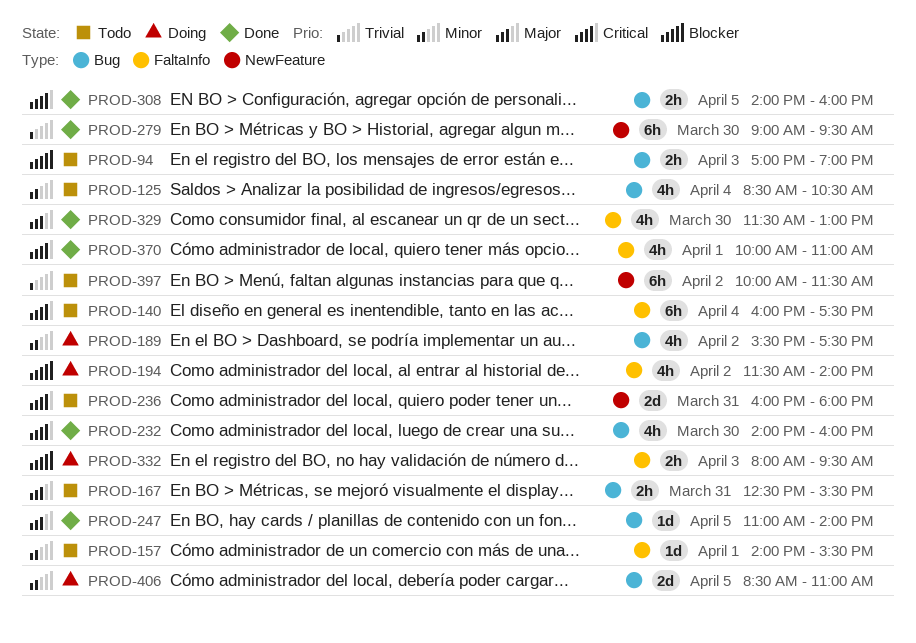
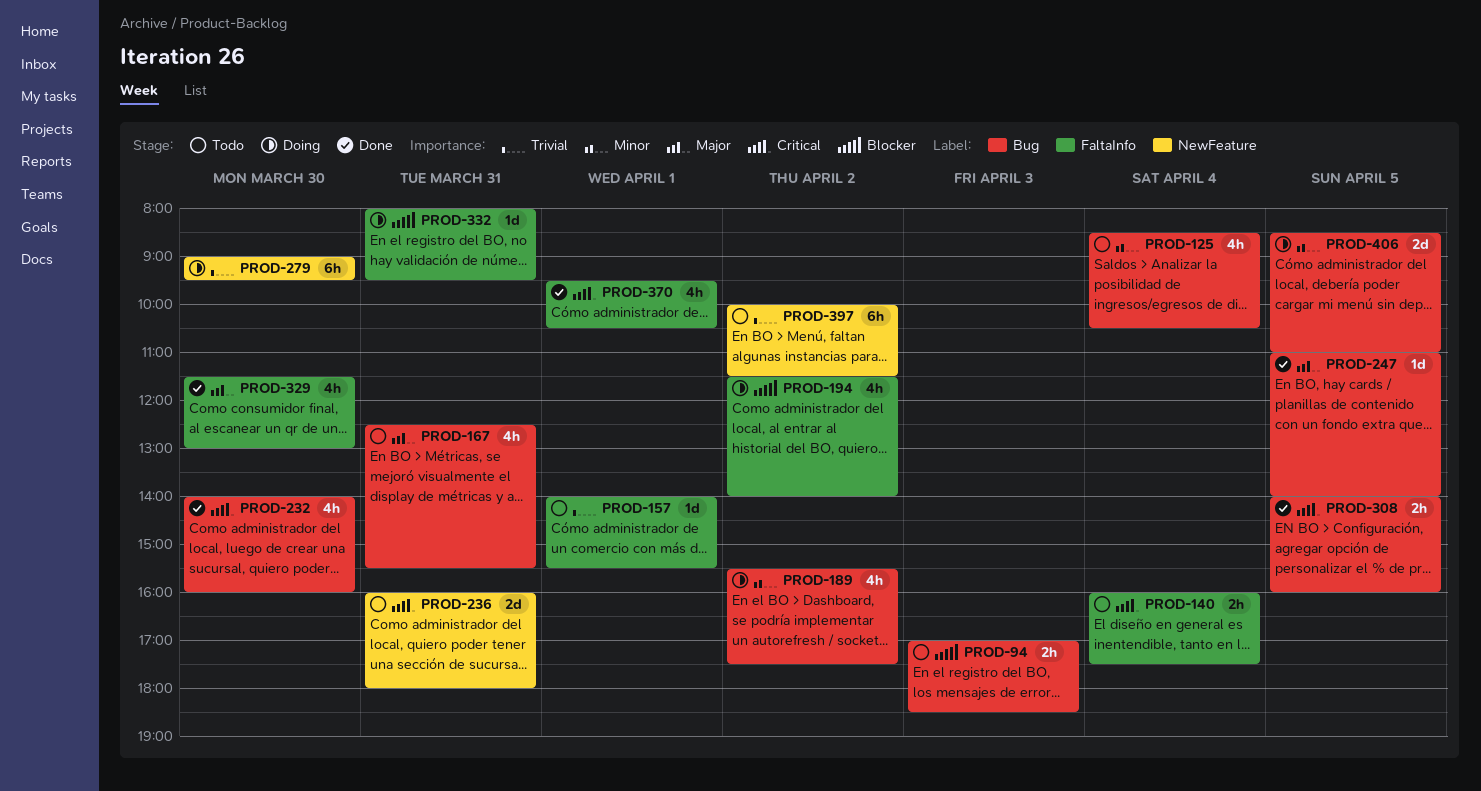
PROD-94, ends: 19:00 -> 18:30
PROD-140, estimate: 6h -> 2h
PROD-157, priority: Minor -> Trivial
PROD-167, estimate: 2h -> 4h
PROD-279, status: Done -> Doing
PROD-332, estimate: 2h -> 1d
PROD-332, day: Apr 3 -> Mar 31
PROD-370, begins: 10:00 -> 09:30
PROD-370, ends: 11:00 -> 10:30

